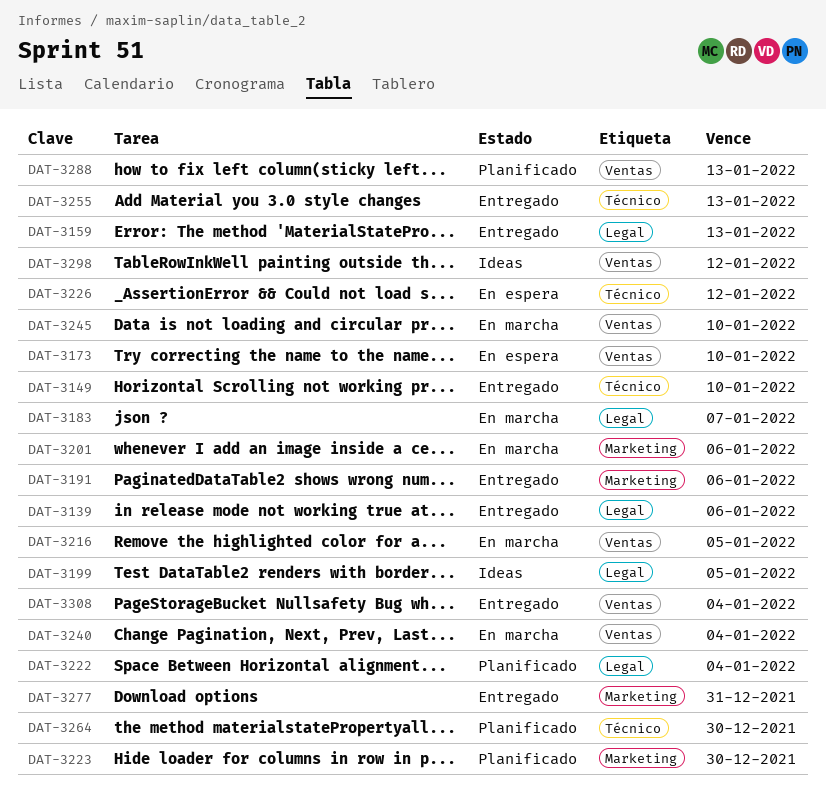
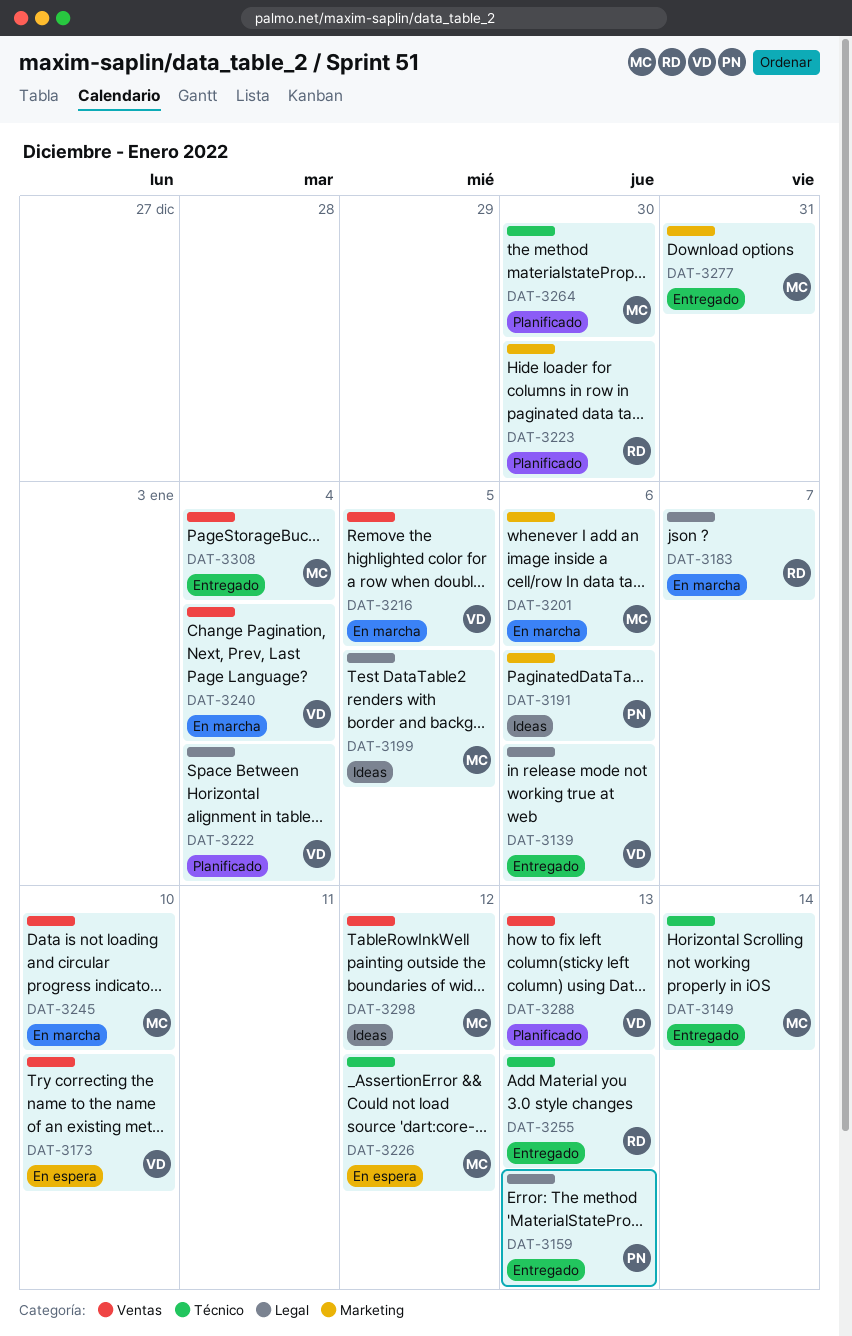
DAT-3149, due: Jan 10 -> Jan 14
DAT-3191, status: Entregado -> Ideas

